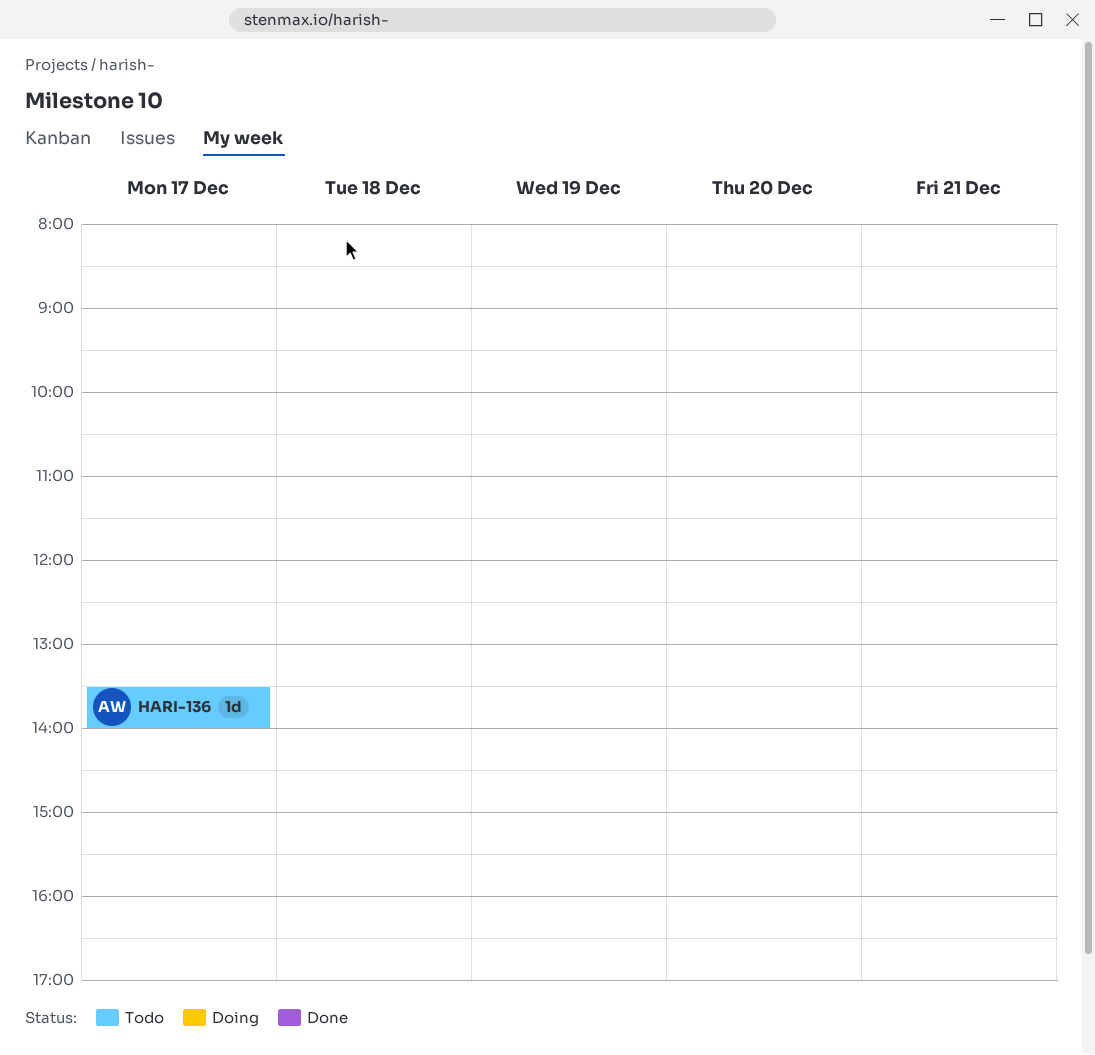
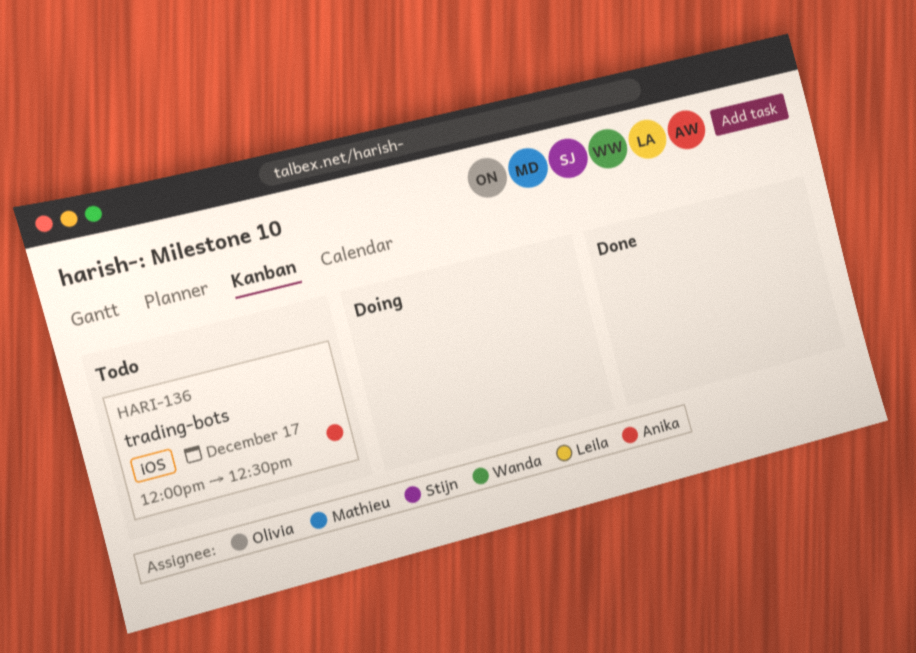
HARI-136, begins: 13:30 -> 12:00
HARI-136, ends: 14:00 -> 12:30

